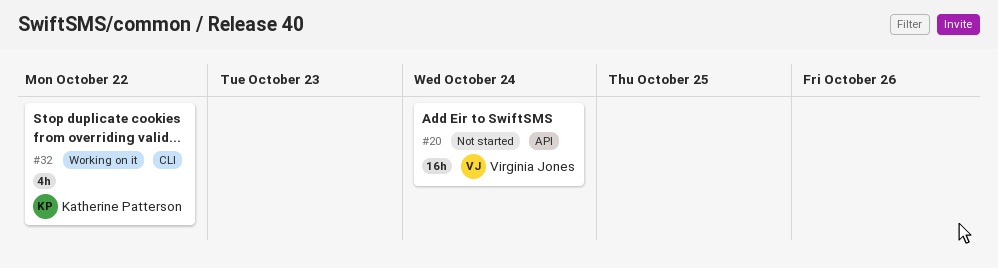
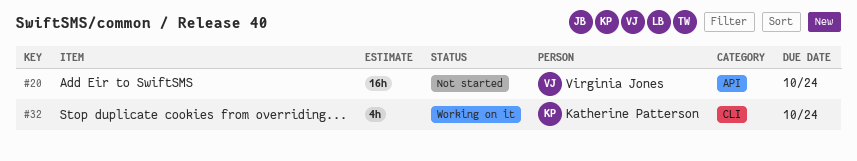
#32, due: Oct 22 -> Oct 24

